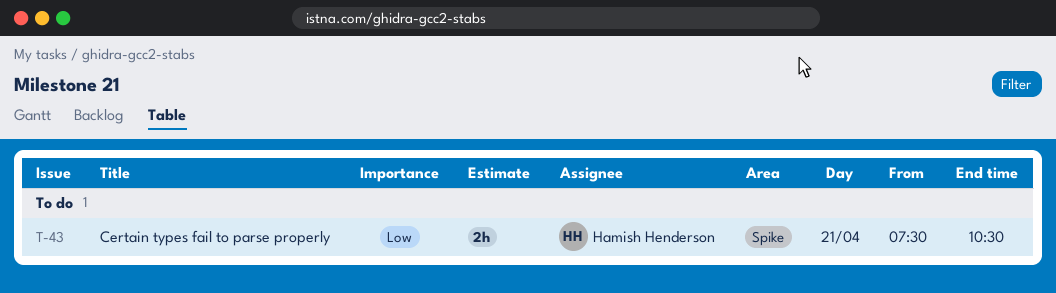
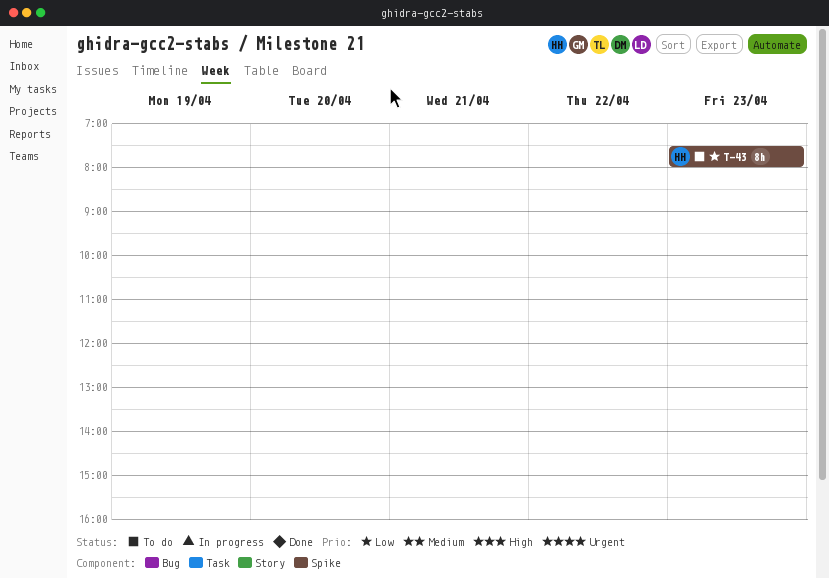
T-43, estimate: 2h -> 8h
T-43, day: Apr 21 -> Apr 23
T-43, ends: 10:30 -> 08:00

